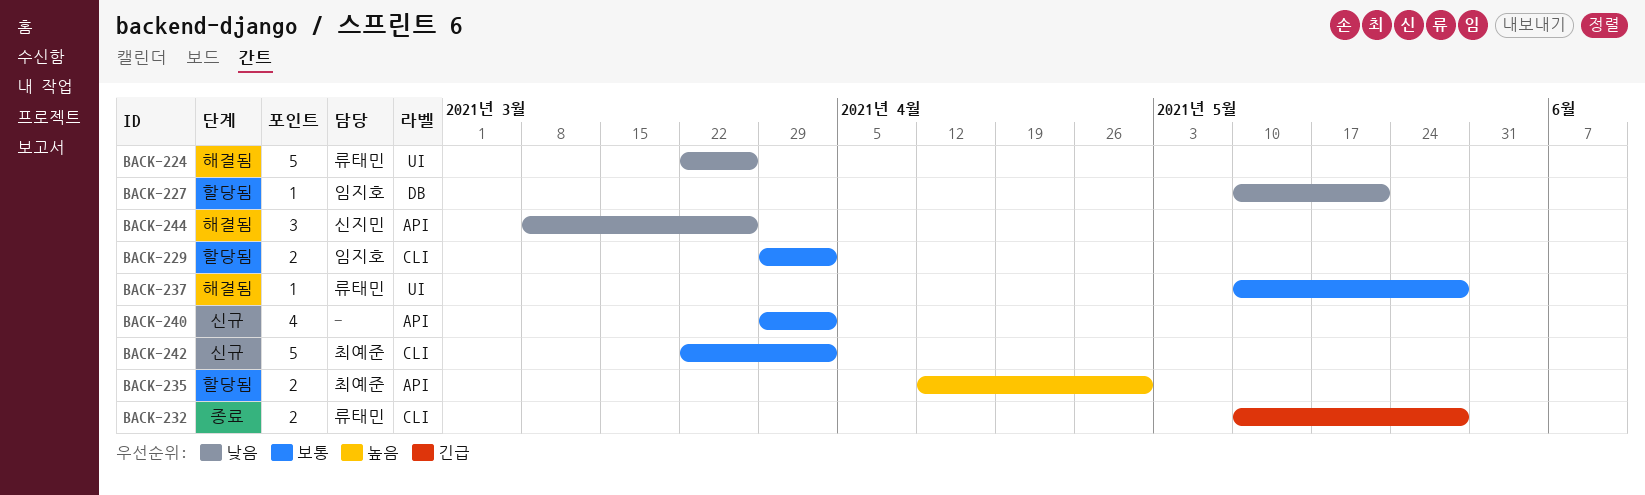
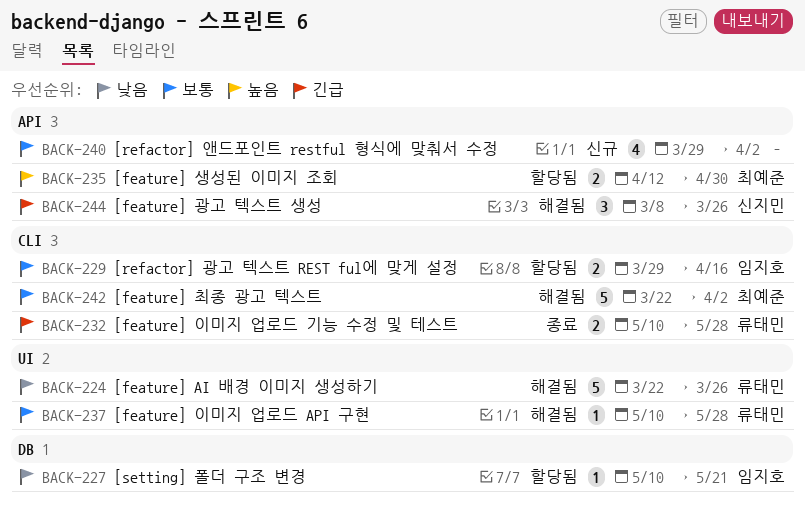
BACK-229, due: Apr 2 -> Apr 16
BACK-242, status: 신규 -> 해결됨
BACK-244, priority: 낮음 -> 긴급

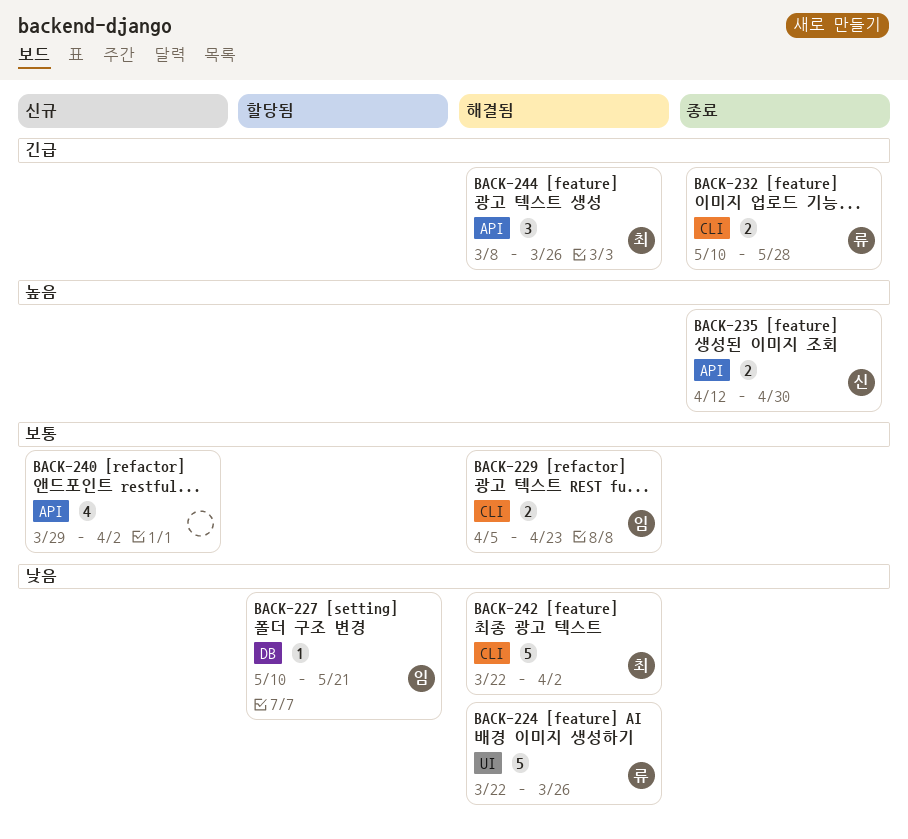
BACK-229, status: 할당됨 -> 해결됨
BACK-229, start: Mar 29 -> Apr 5
BACK-229, due: Apr 16 -> Apr 23
BACK-235, status: 할당됨 -> 종료
BACK-235, owner: 최예준 -> 신지민
BACK-237: present -> none
BACK-242, priority: 보통 -> 낮음
BACK-244, owner: 신지민 -> 최예준

